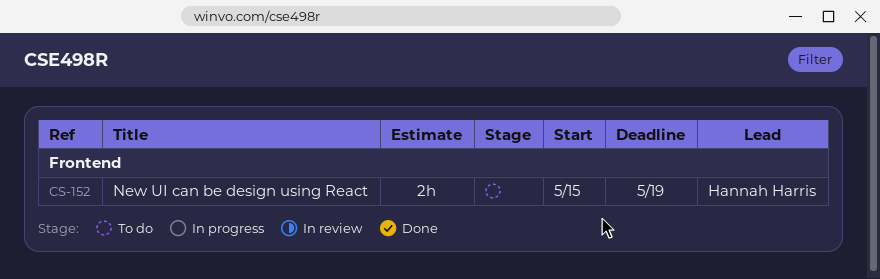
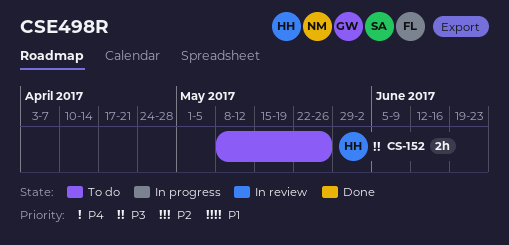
CS-152, start: May 15 -> May 8
CS-152, due: May 19 -> May 26

